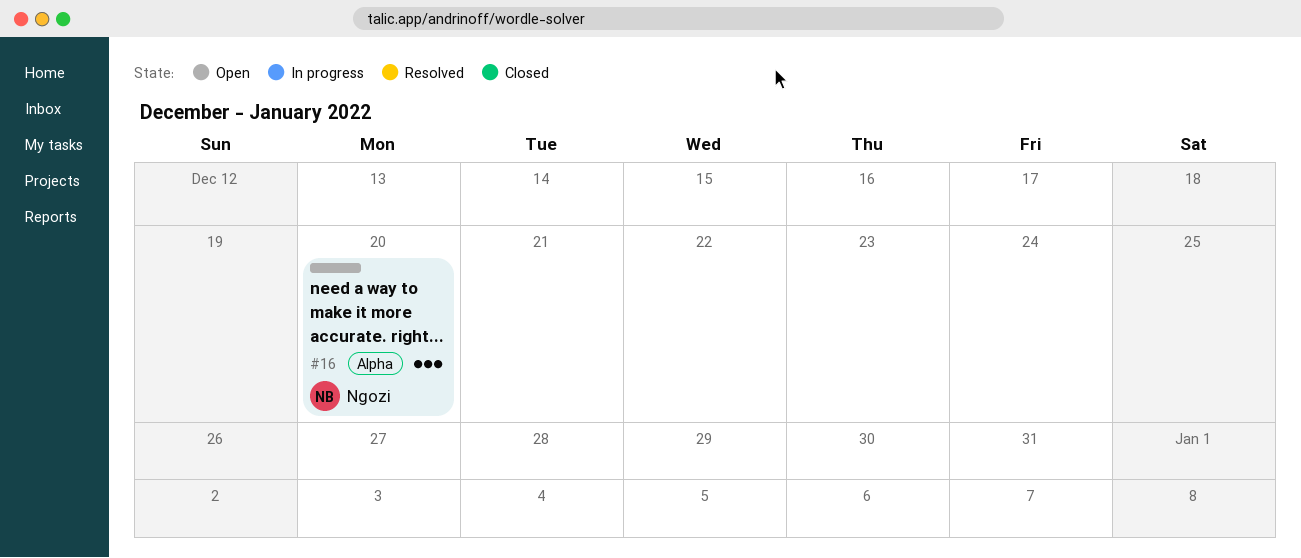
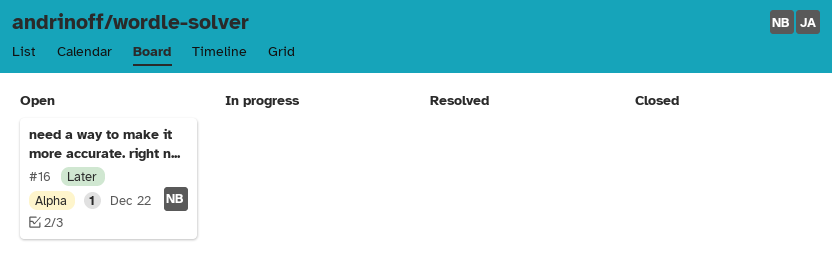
#16, estimate: 3 -> 1
#16, due: Dec 20 -> Dec 22

